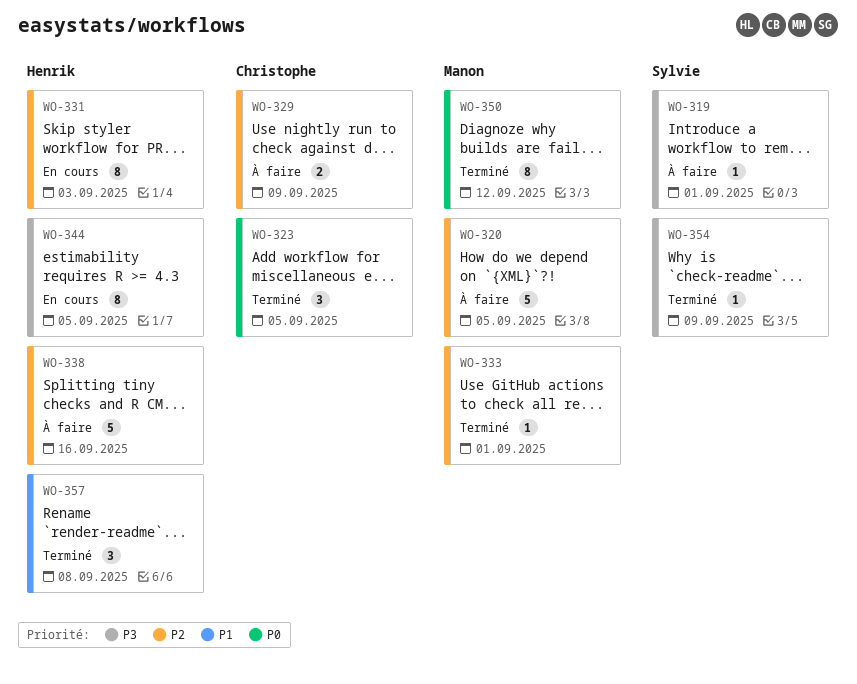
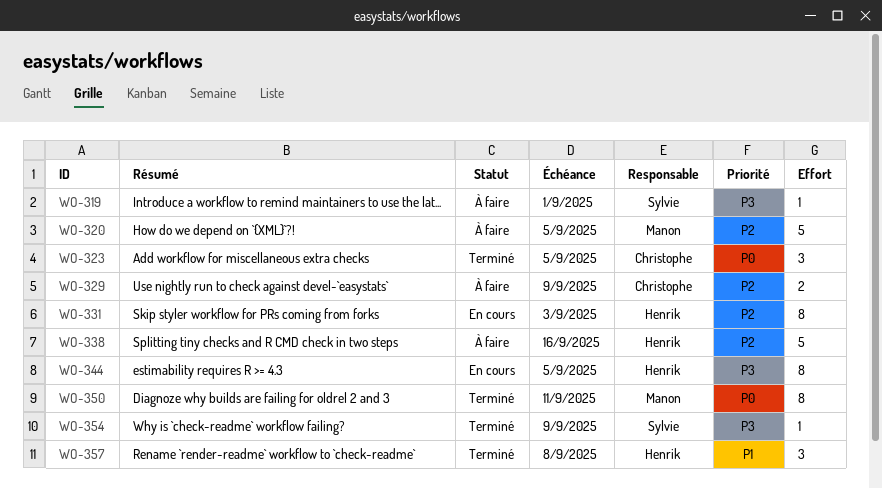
WO-333: present -> none
WO-350, due: Sep 12 -> Sep 11

